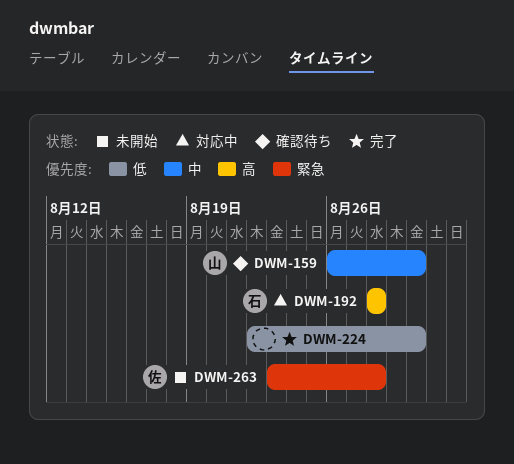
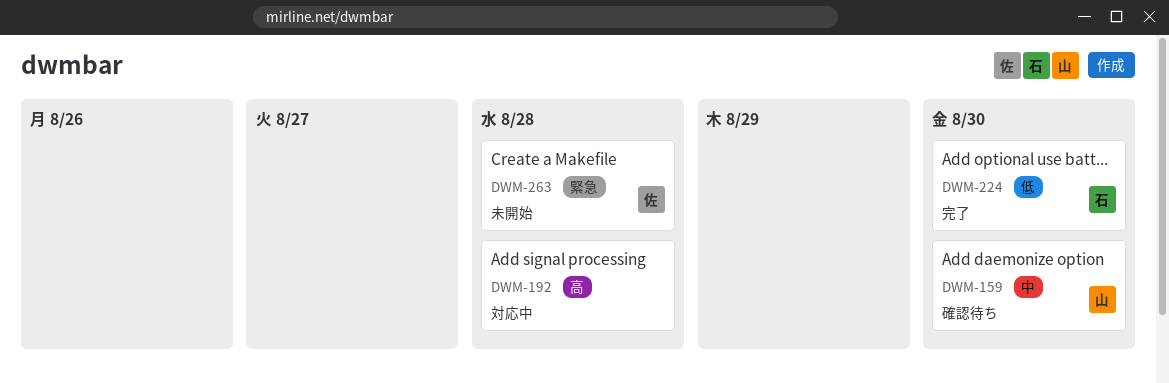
DWM-192, owner: 石 -> none
DWM-224, owner: none -> 石

